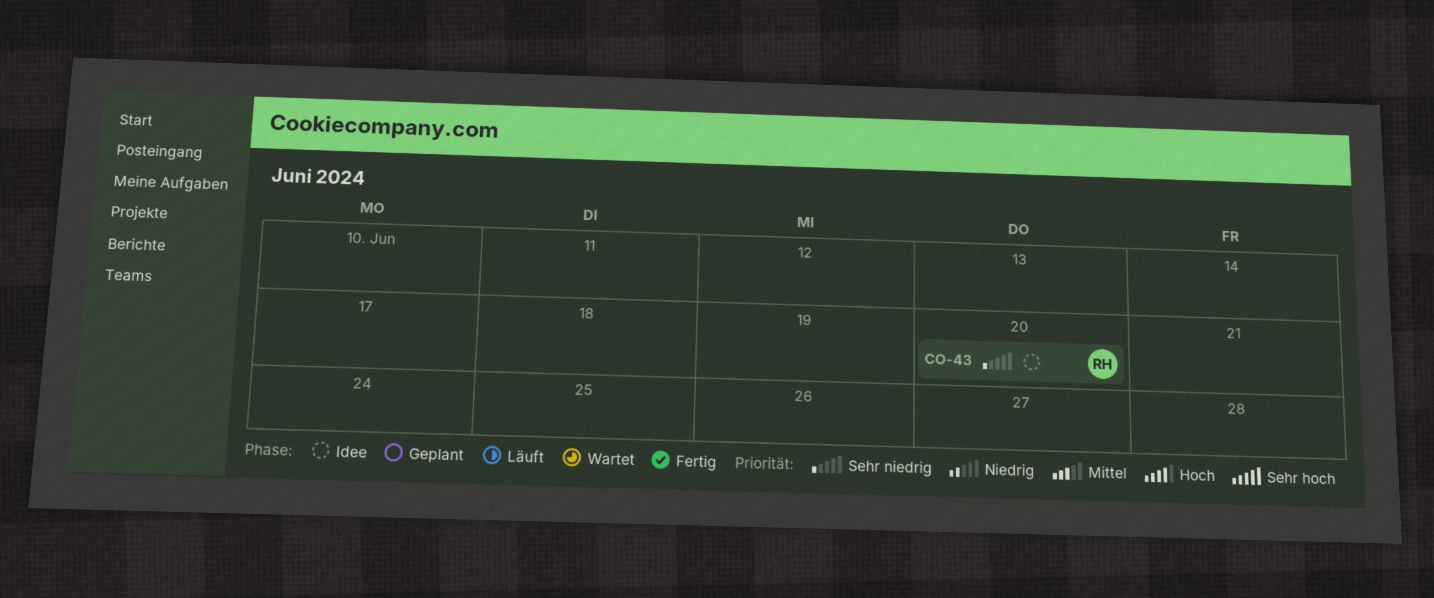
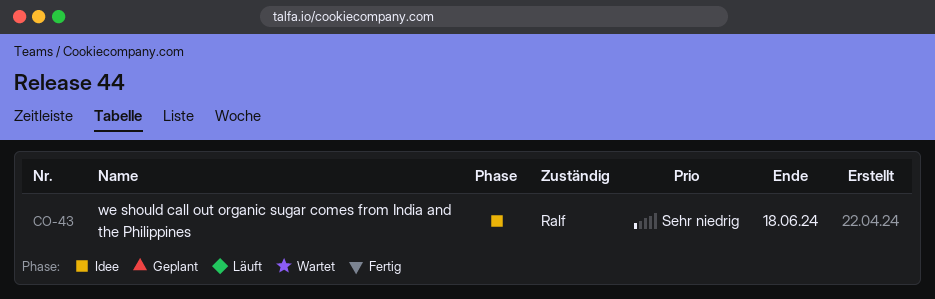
CO-43, due: Jun 20 -> Jun 18

